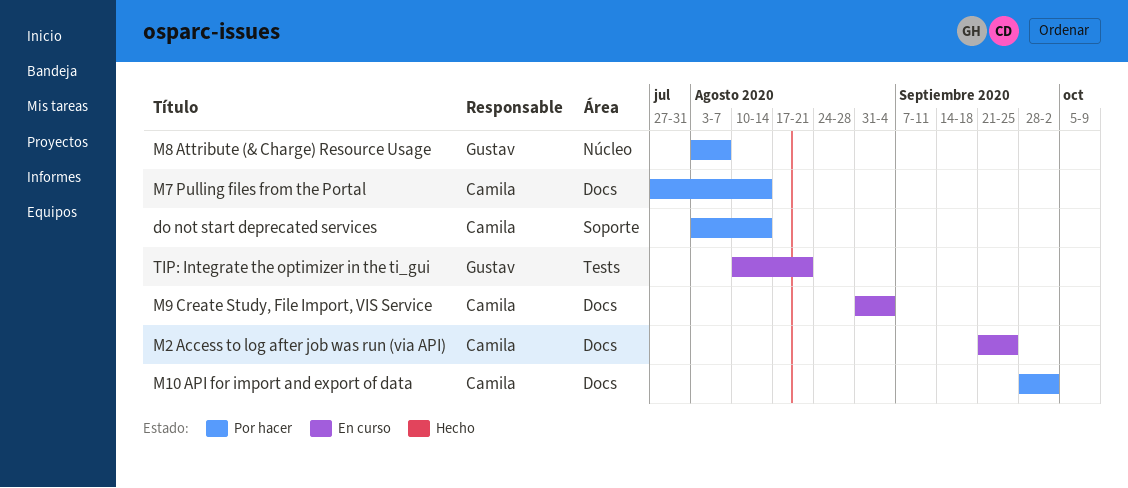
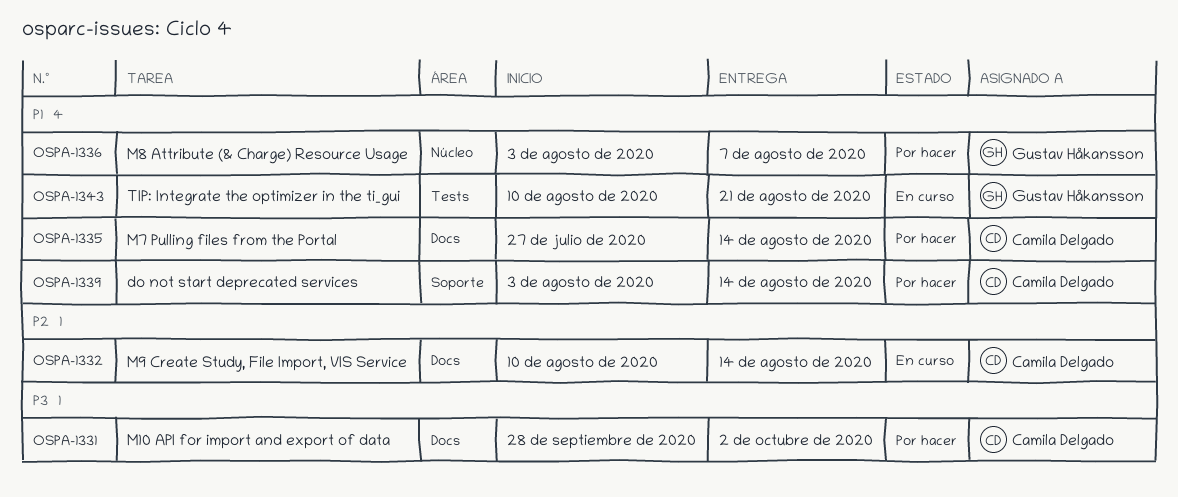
M2 Access to log after job was run (via API): present -> none
M9 Create Study, File Import, VIS Service, start: Aug 31 -> Aug 10
M9 Create Study, File Import, VIS Service, due: Sep 4 -> Aug 14

